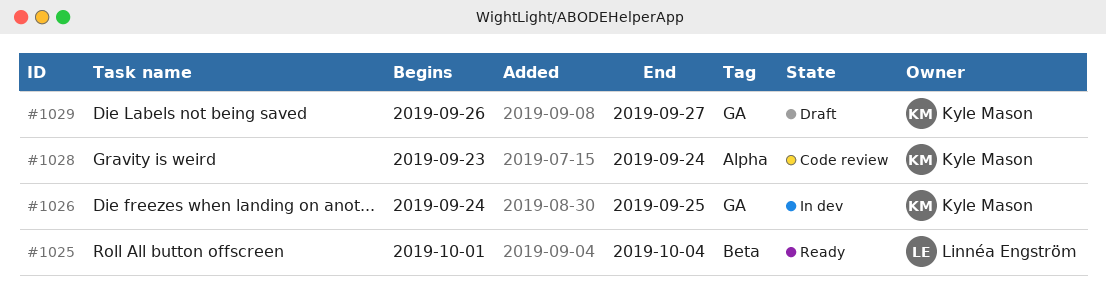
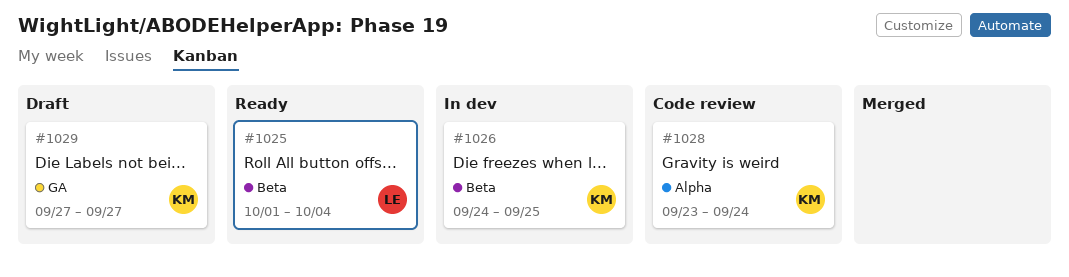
#1026, label: GA -> Beta
#1029, start: Sep 26 -> Sep 27

